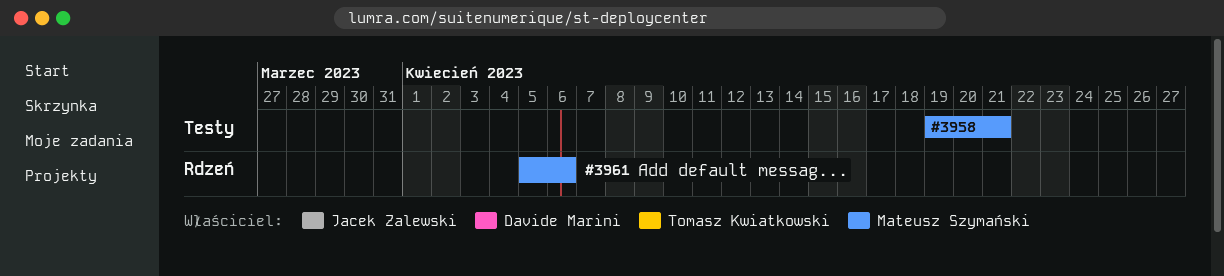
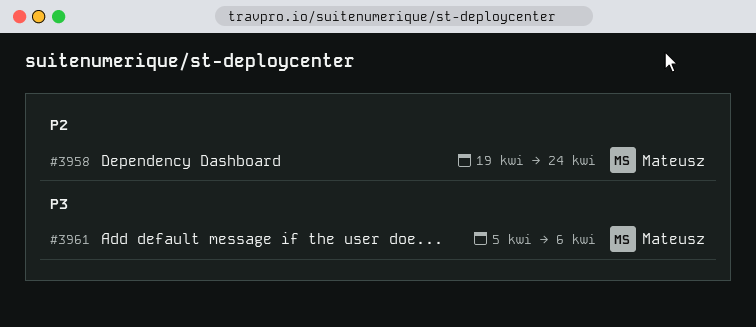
#3958, due: Apr 21 -> Apr 24

